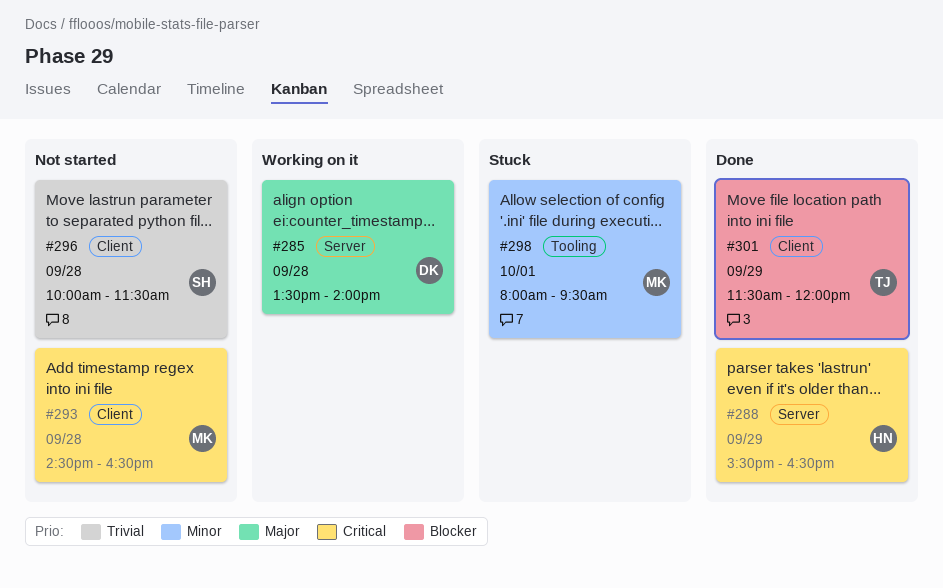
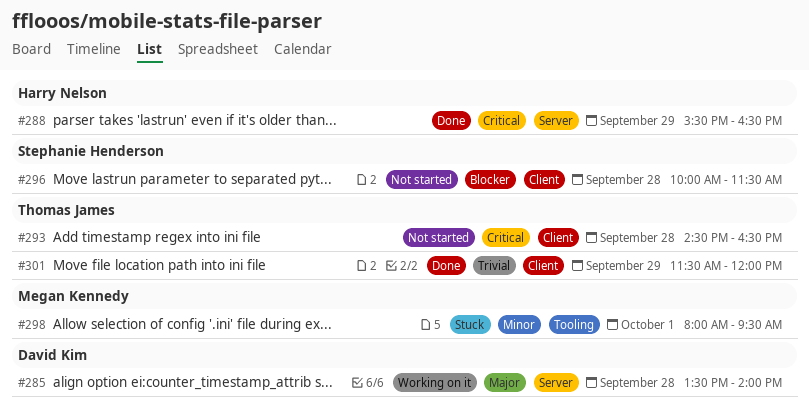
#293, owner: Megan Kennedy -> Thomas James
#296, priority: Trivial -> Blocker
#301, priority: Blocker -> Trivial

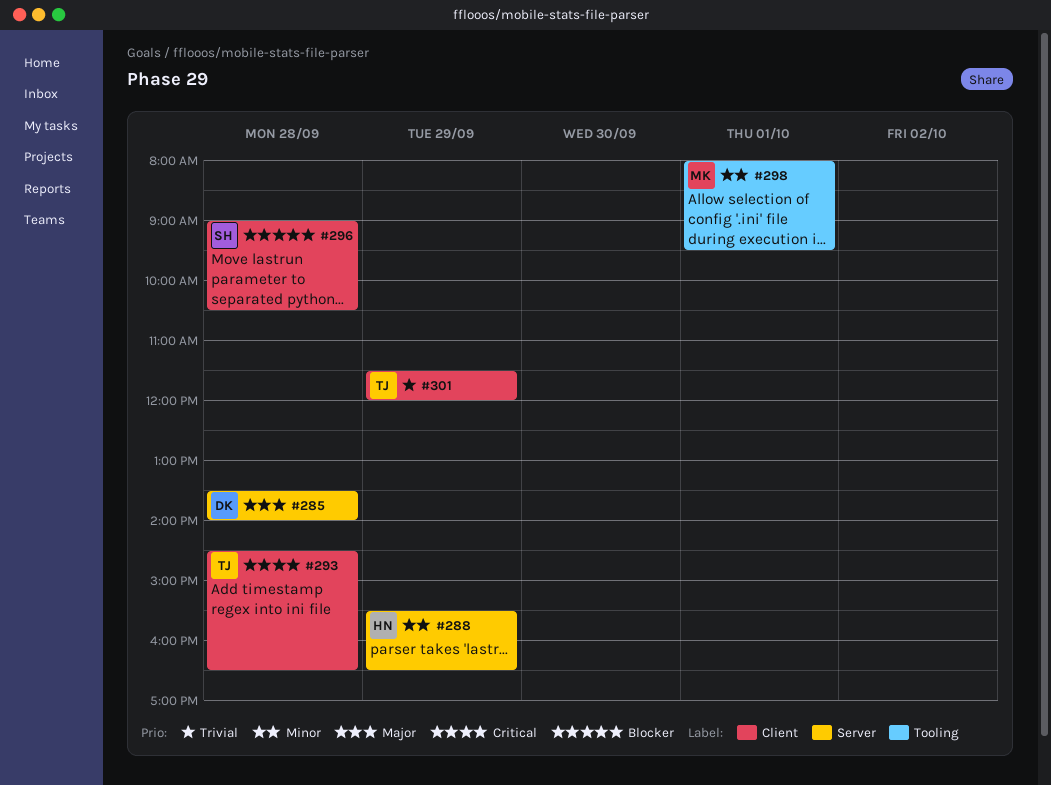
#288, priority: Critical -> Minor
#296, begins: 10:00 -> 09:00
#296, ends: 11:30 -> 10:30

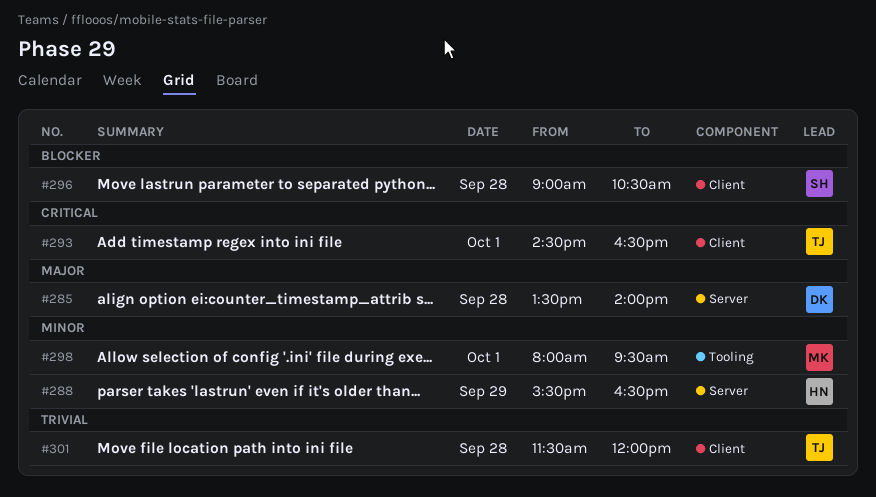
#293, day: Sep 28 -> Oct 1
#301, day: Sep 29 -> Sep 28

